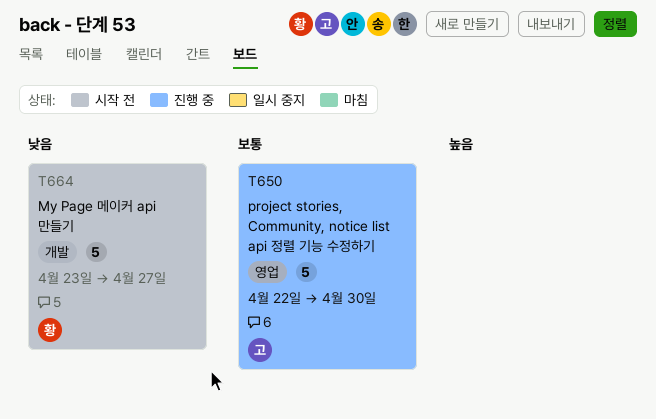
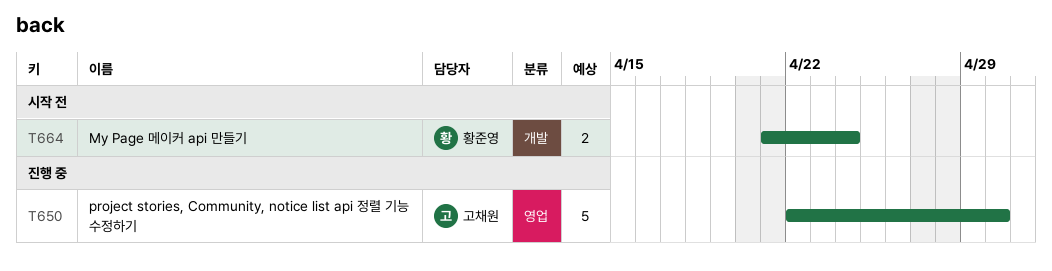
T664, estimate: 5 -> 2
T664, start: Apr 23 -> Apr 21
T664, due: Apr 27 -> Apr 24

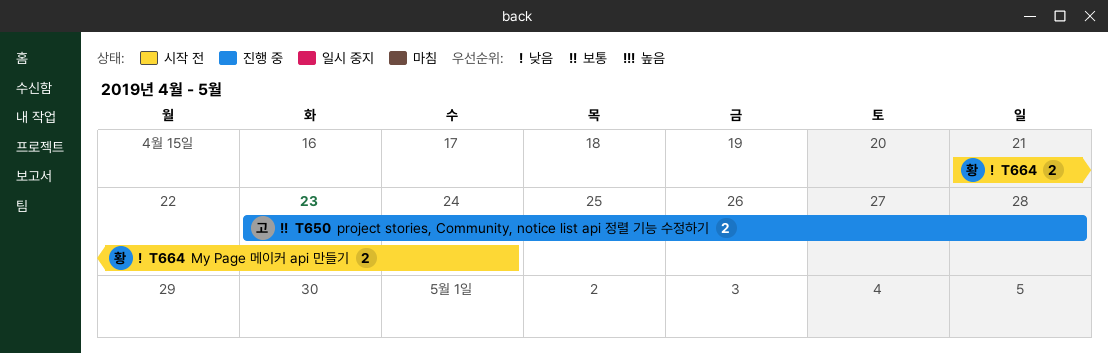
T650, estimate: 5 -> 2
T650, start: Apr 22 -> Apr 23
T650, due: Apr 30 -> Apr 28

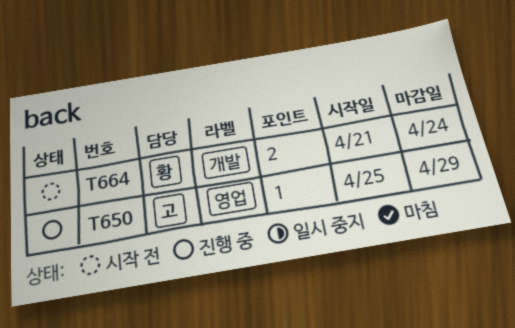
T650, estimate: 2 -> 1
T650, start: Apr 23 -> Apr 25
T650, due: Apr 28 -> Apr 29

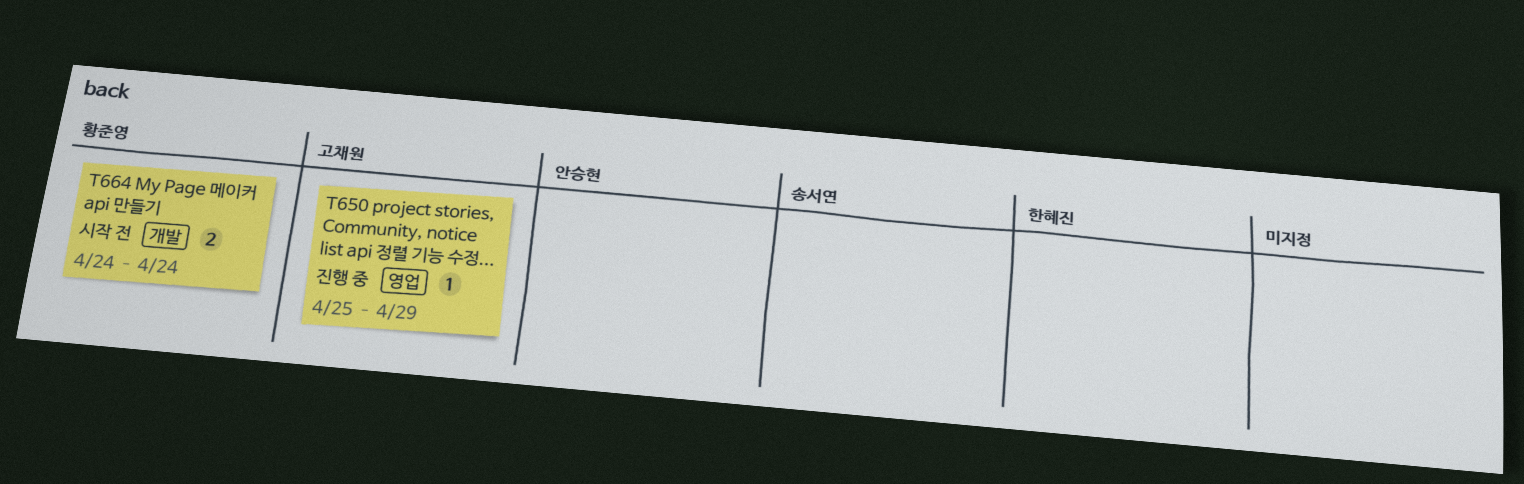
T664, start: Apr 21 -> Apr 24

